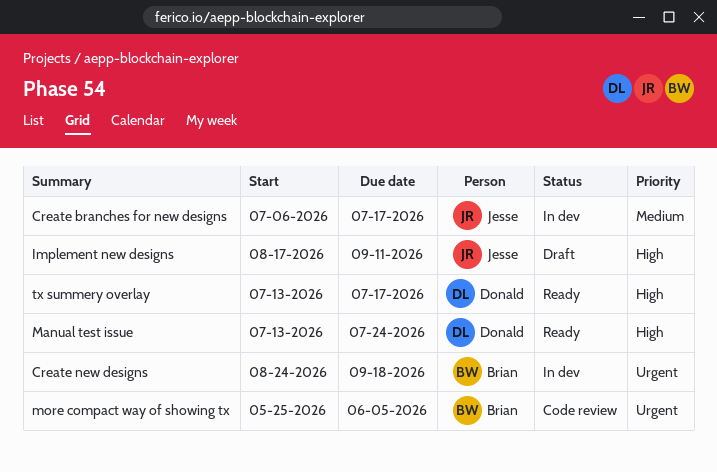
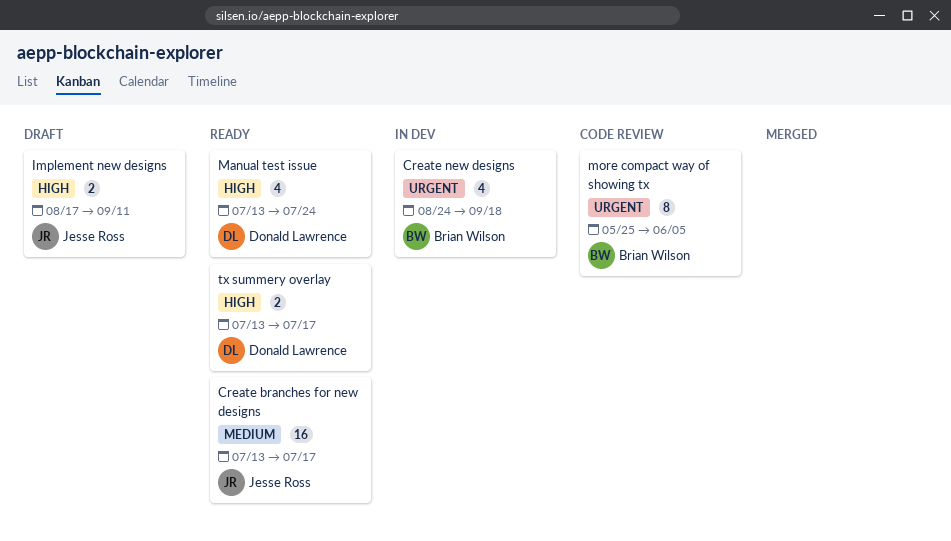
Create branches for new designs, status: In dev -> Ready
Create branches for new designs, start: Jul 6 -> Jul 13

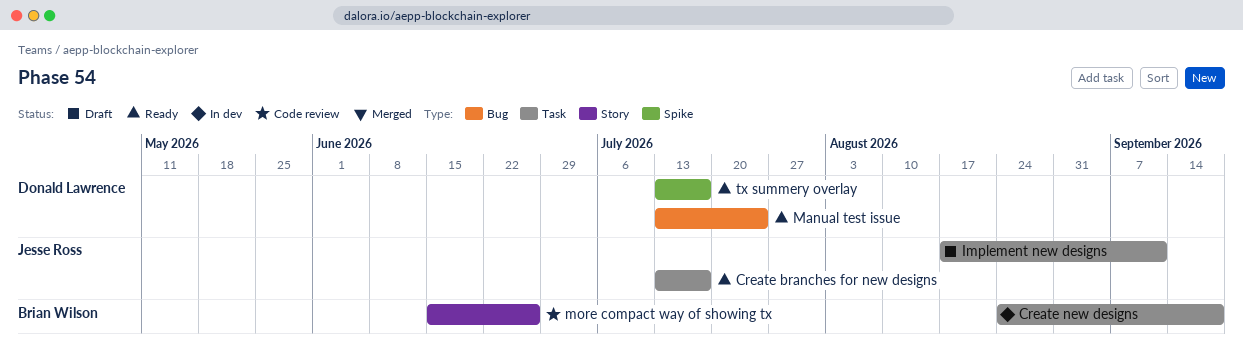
more compact way of showing tx, start: May 25 -> Jun 15
more compact way of showing tx, due: Jun 5 -> Jun 26

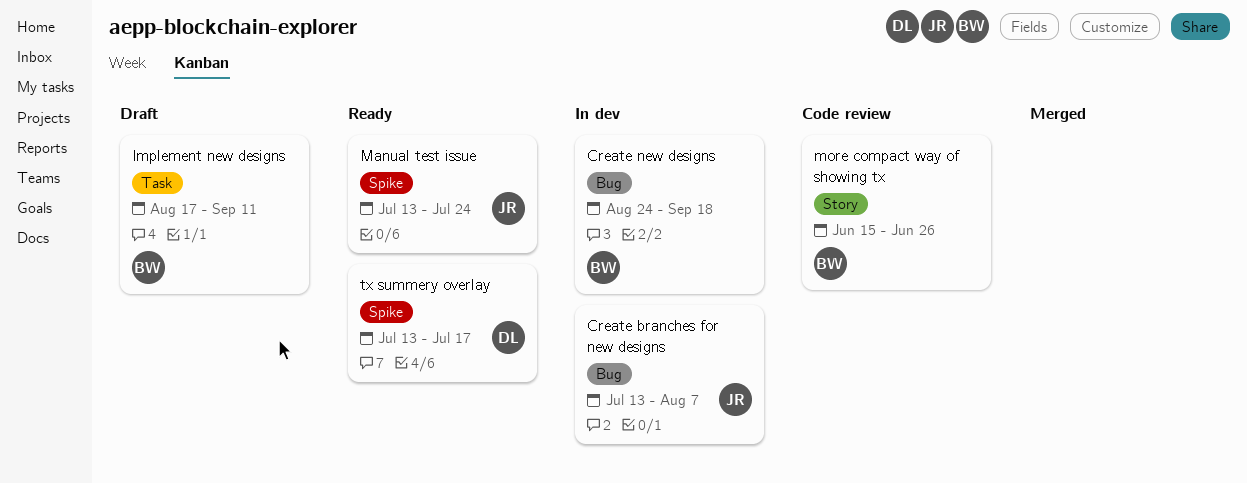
Create branches for new designs, status: Ready -> In dev
Create branches for new designs, label: Task -> Bug
Create branches for new designs, due: Jul 17 -> Aug 7
Create new designs, label: Task -> Bug
Implement new designs, owner: Jesse Ross -> Brian Wilson
Manual test issue, owner: Donald Lawrence -> Jesse Ross
Manual test issue, label: Bug -> Spike

